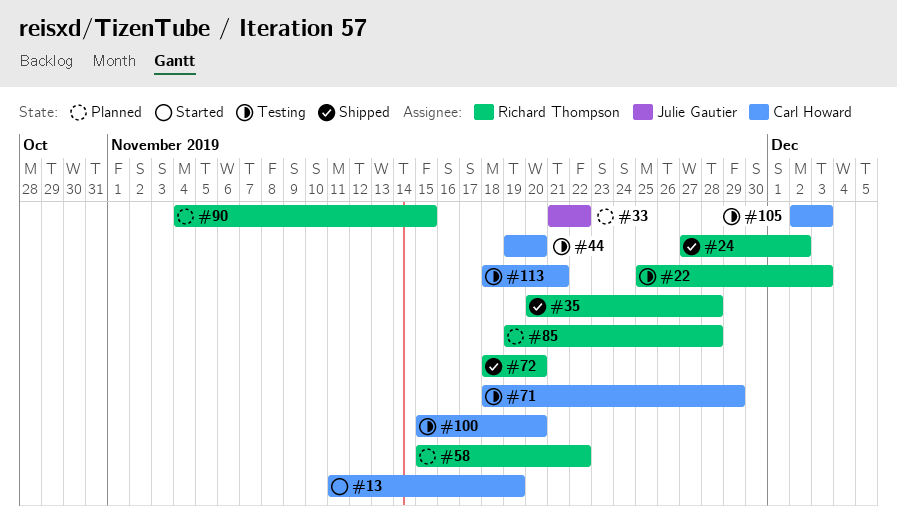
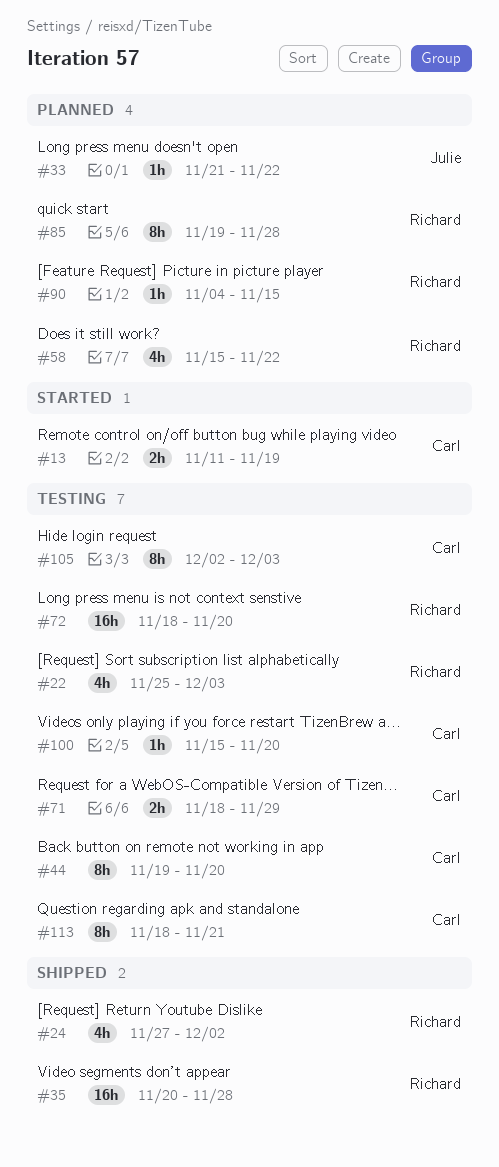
#72, status: Shipped -> Testing

